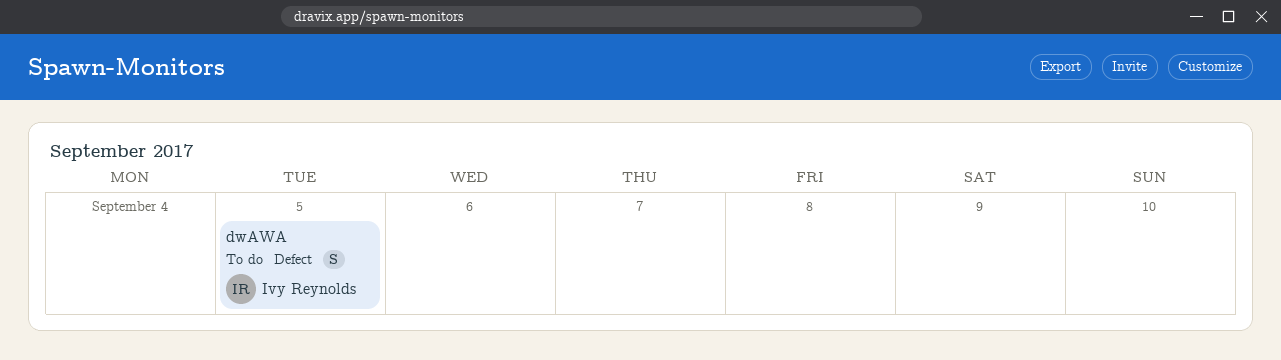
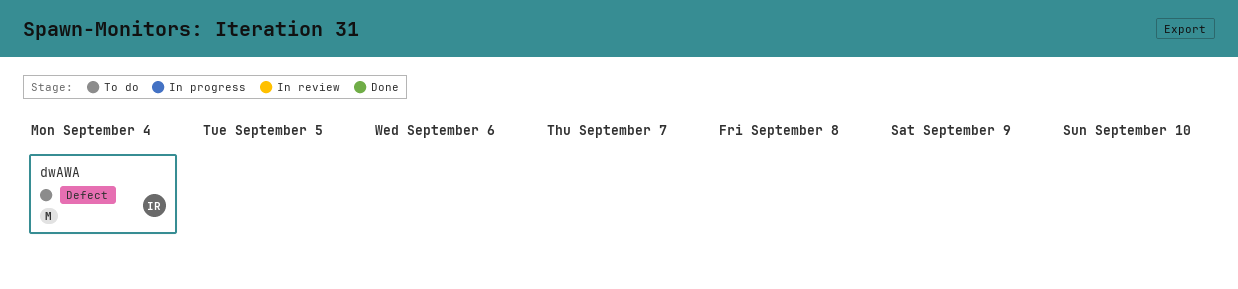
dwAWA, estimate: S -> M
dwAWA, due: Sep 5 -> Sep 4

